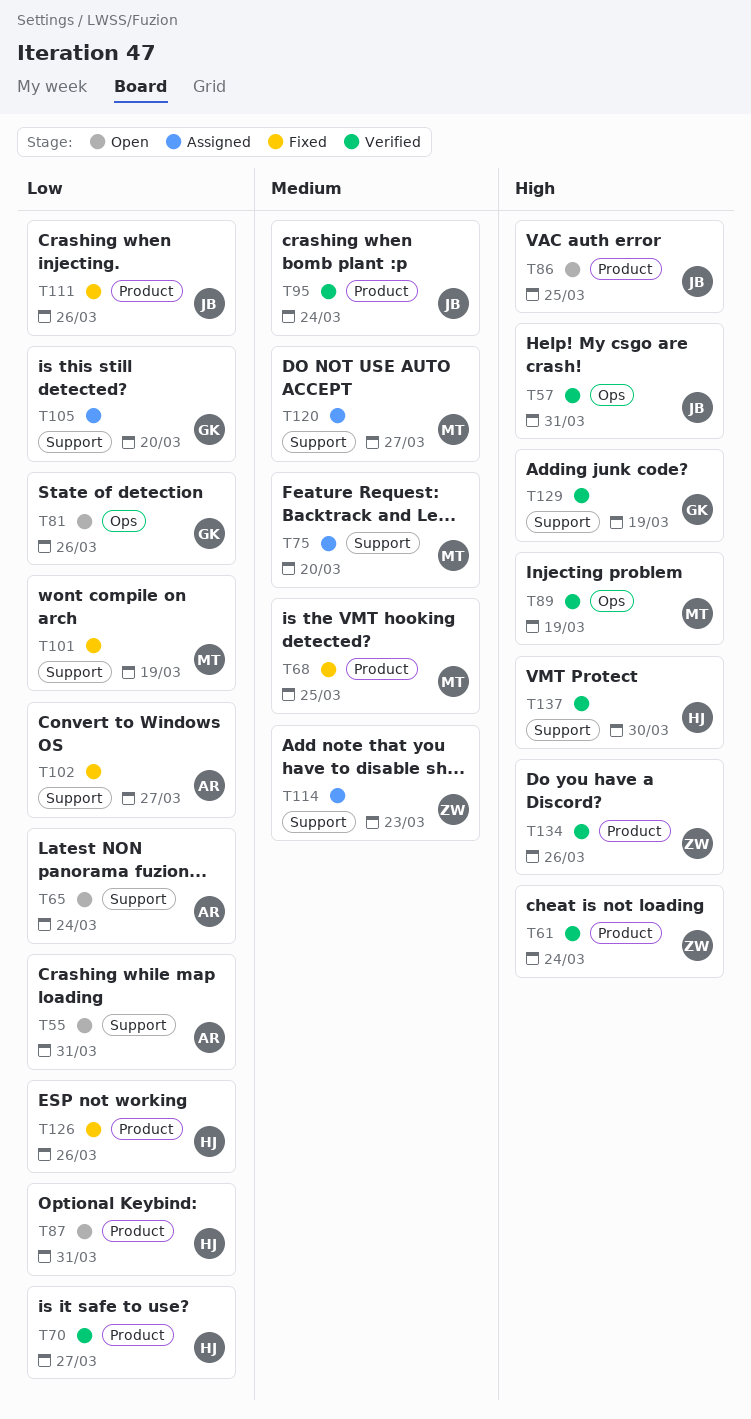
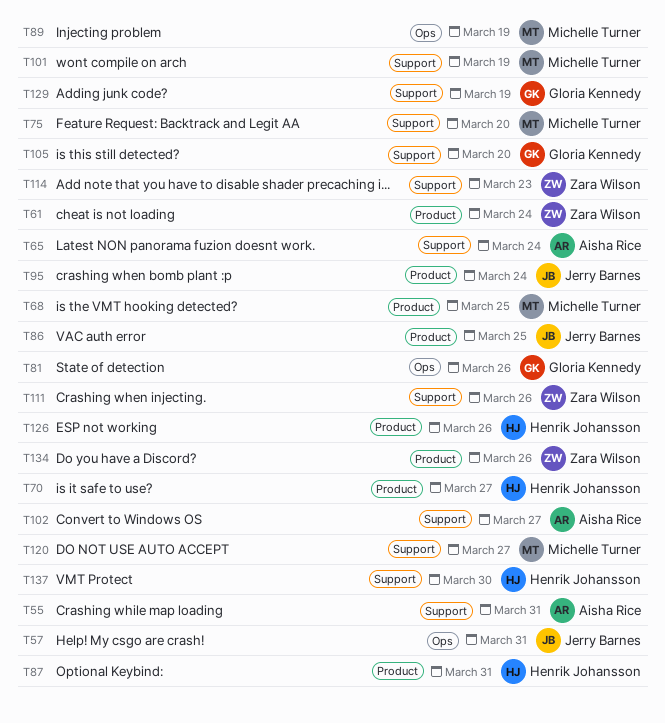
T111, owner: Jerry Barnes -> Zara Wilson
T111, label: Product -> Support

